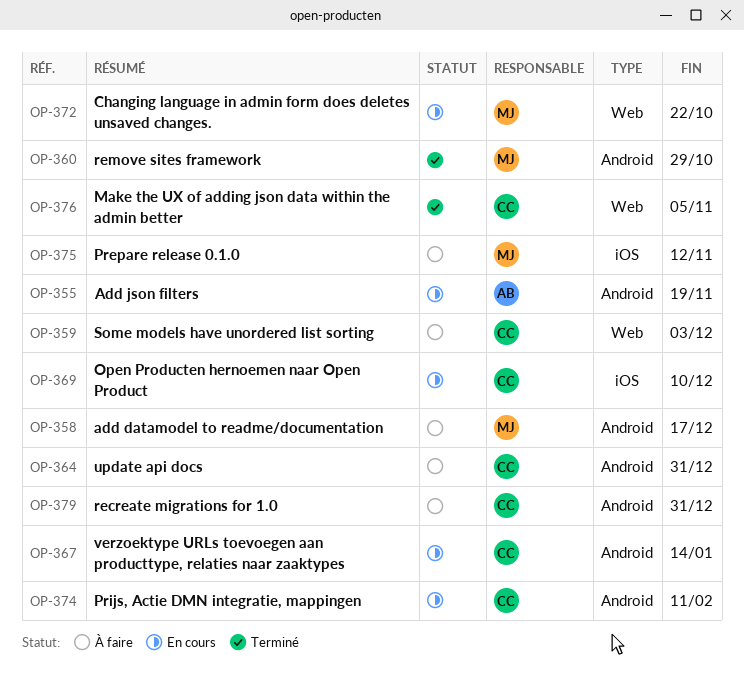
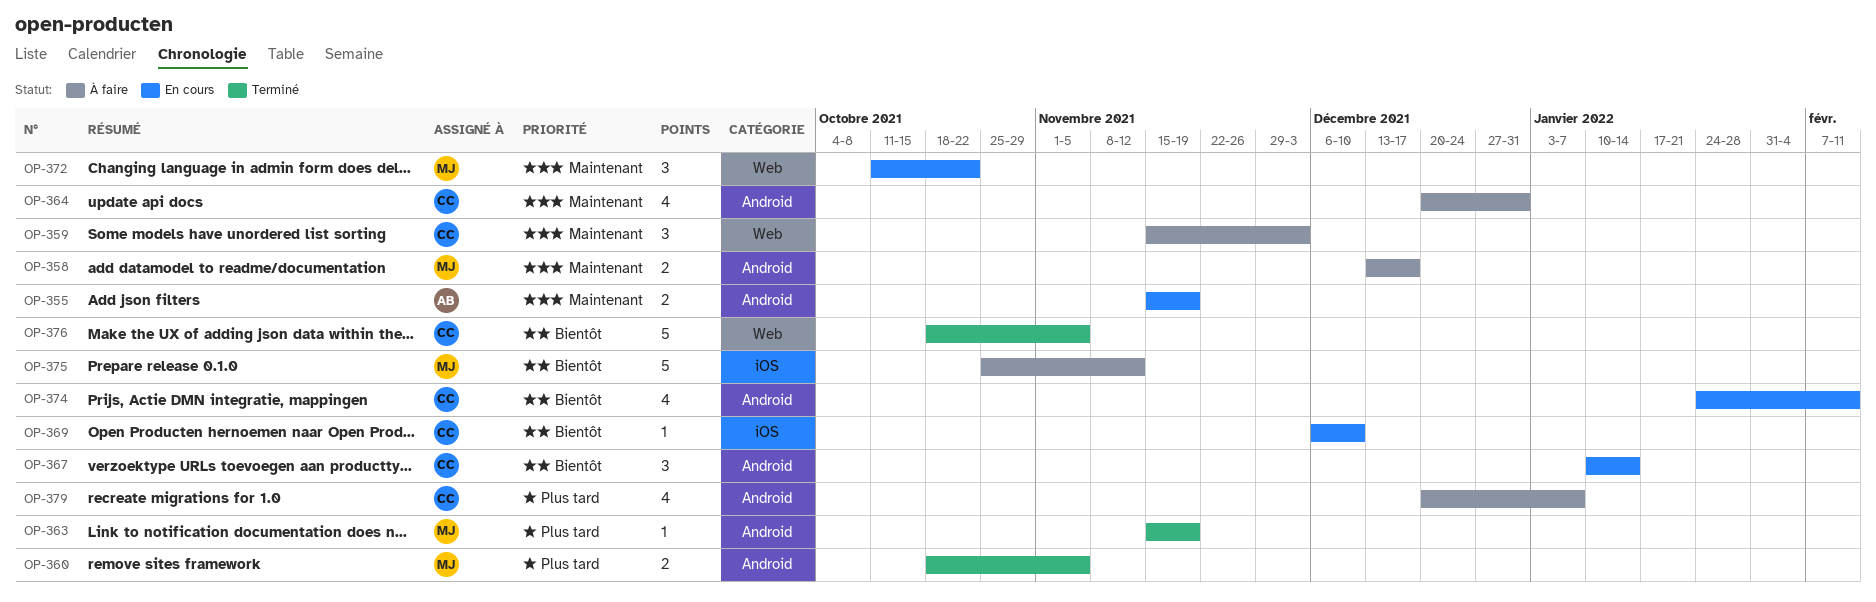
OP-360, due: Oct 29 -> Nov 5
OP-363: none -> present
OP-379, due: Dec 31 -> Jan 7

